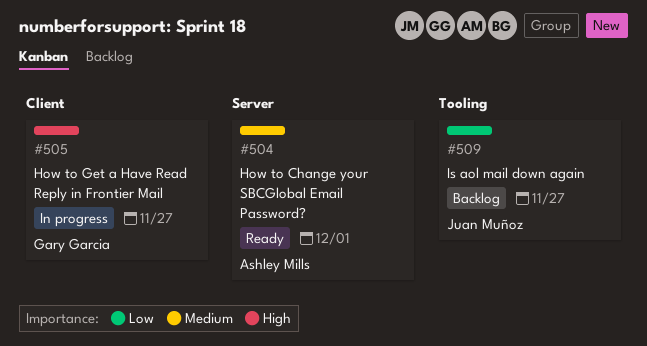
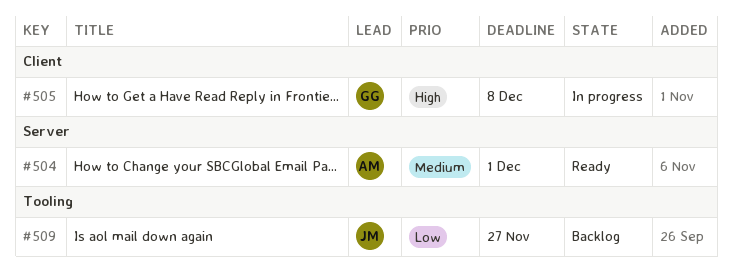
#505, due: Nov 27 -> Dec 8

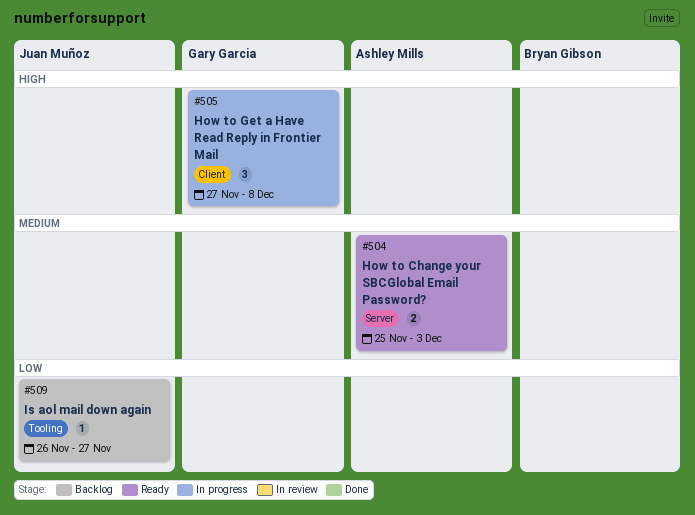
#504, due: Dec 1 -> Dec 3

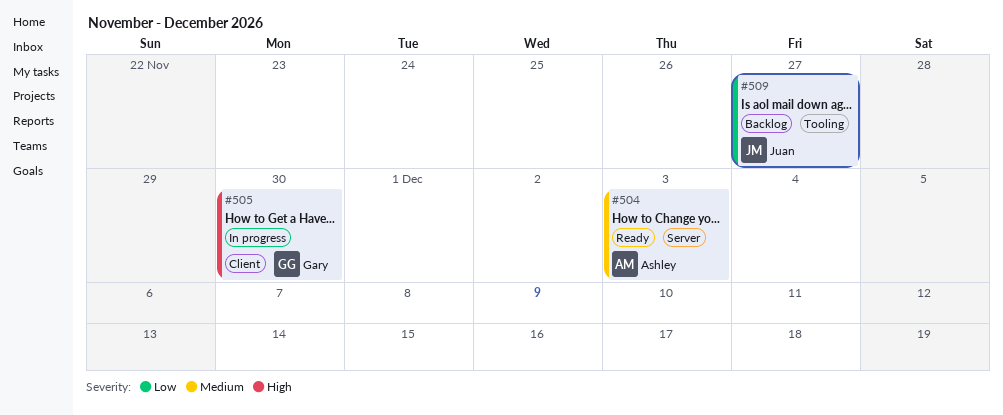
#505, due: Dec 8 -> Nov 30

